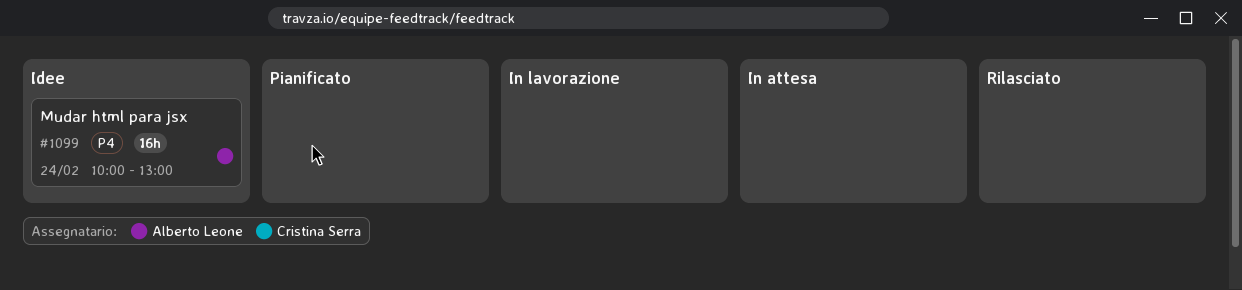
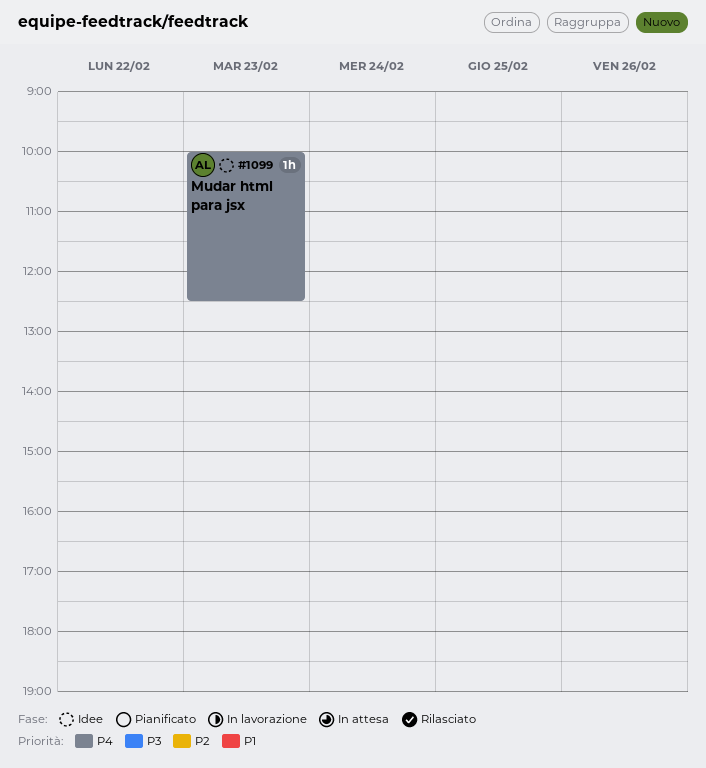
#1099, estimate: 16h -> 1h
#1099, day: Feb 24 -> Feb 23
#1099, ends: 13:00 -> 12:30

